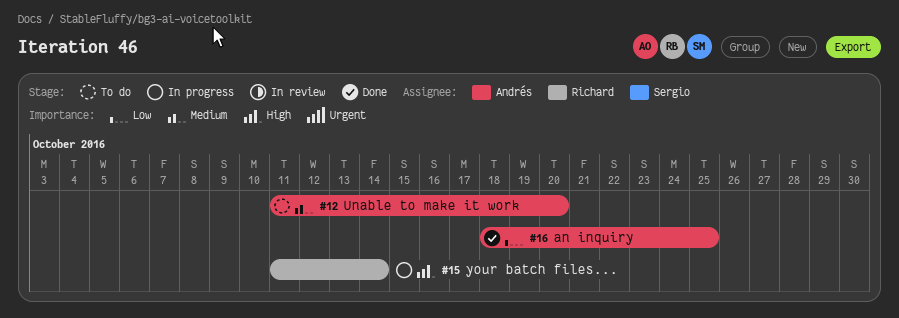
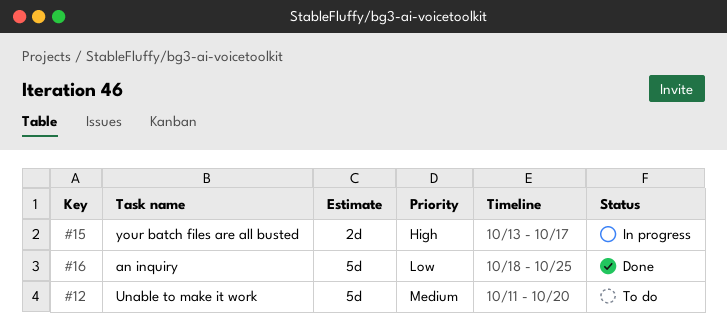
#15, start: Oct 11 -> Oct 13
#15, due: Oct 14 -> Oct 17

